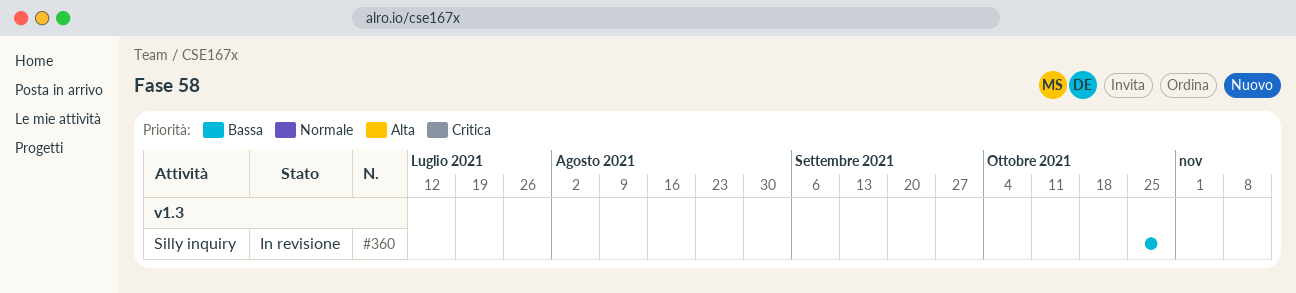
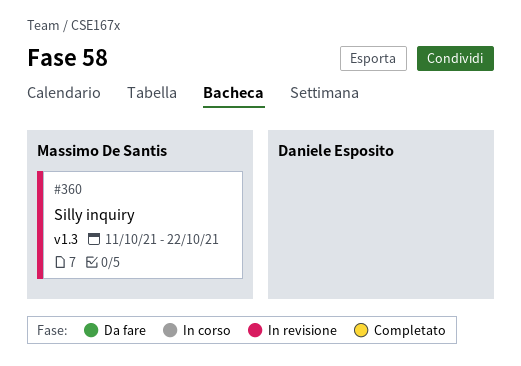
#360, start: Oct 25 -> Oct 11
#360, due: Oct 29 -> Oct 22

